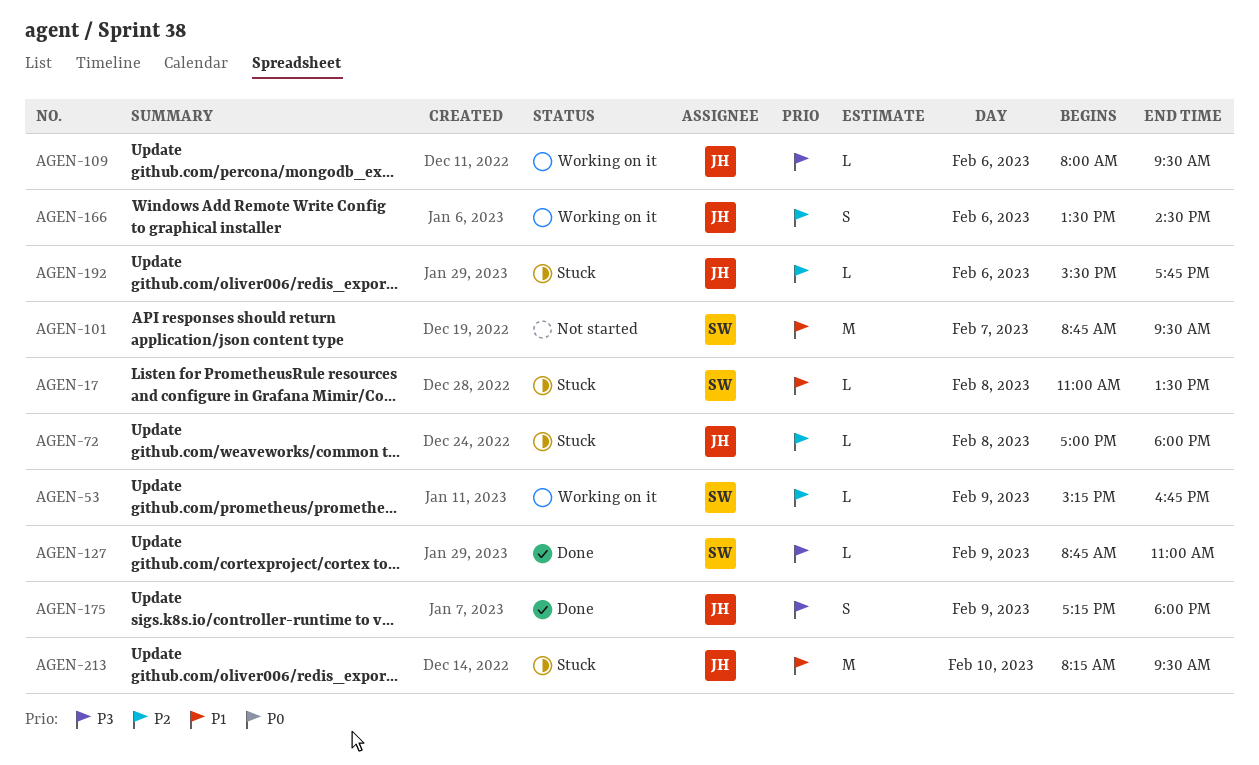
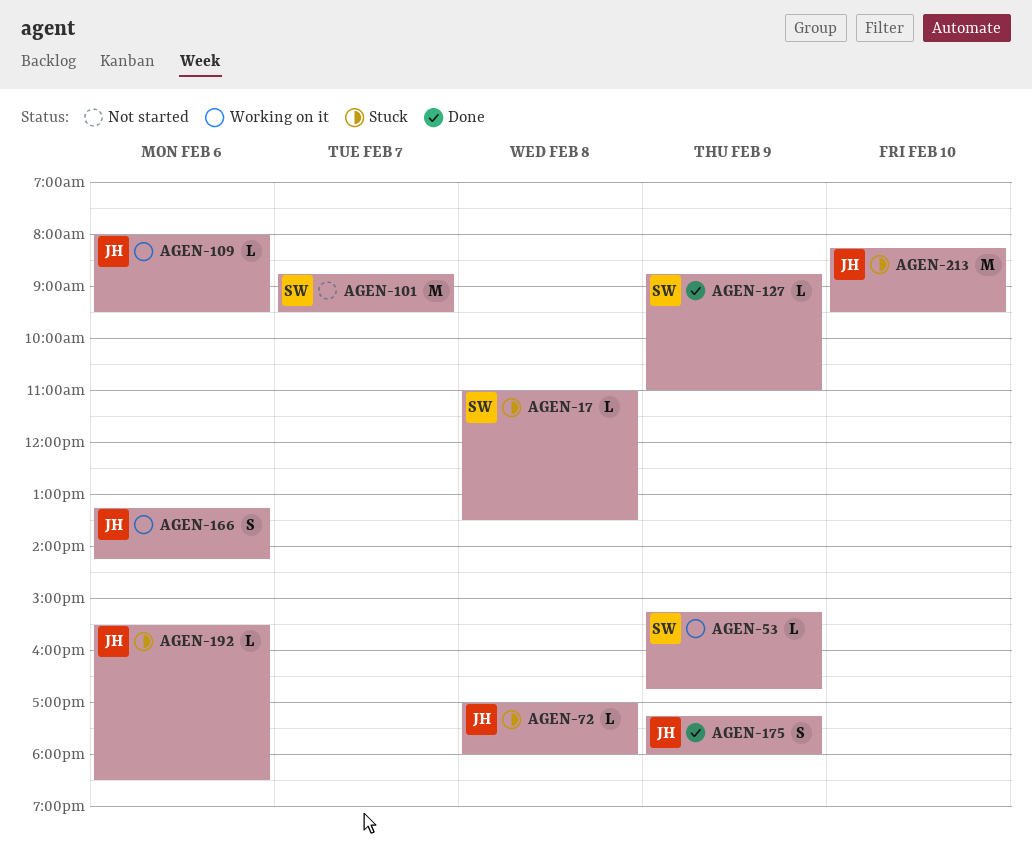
AGEN-166, begins: 13:30 -> 13:15
AGEN-166, ends: 14:30 -> 14:15
AGEN-192, ends: 17:45 -> 18:30

